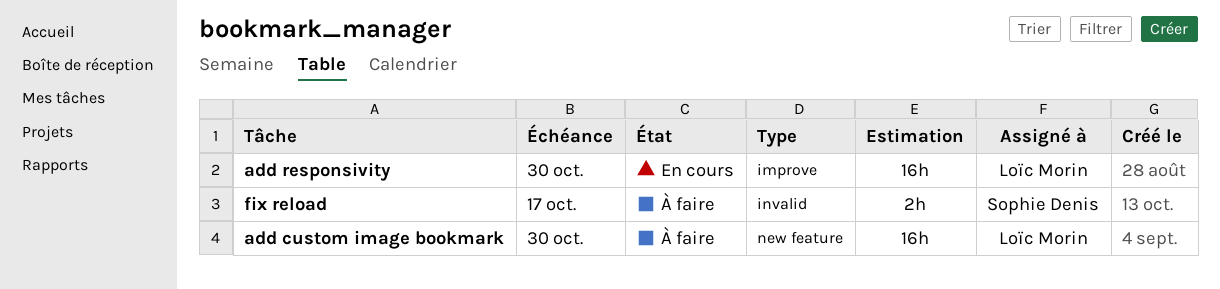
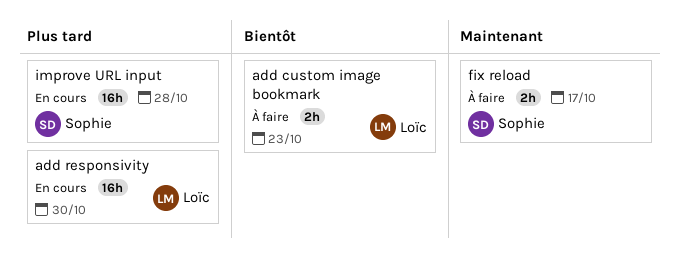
add custom image bookmark, estimate: 16h -> 2h
add custom image bookmark, due: Oct 30 -> Oct 23
improve URL input: none -> present

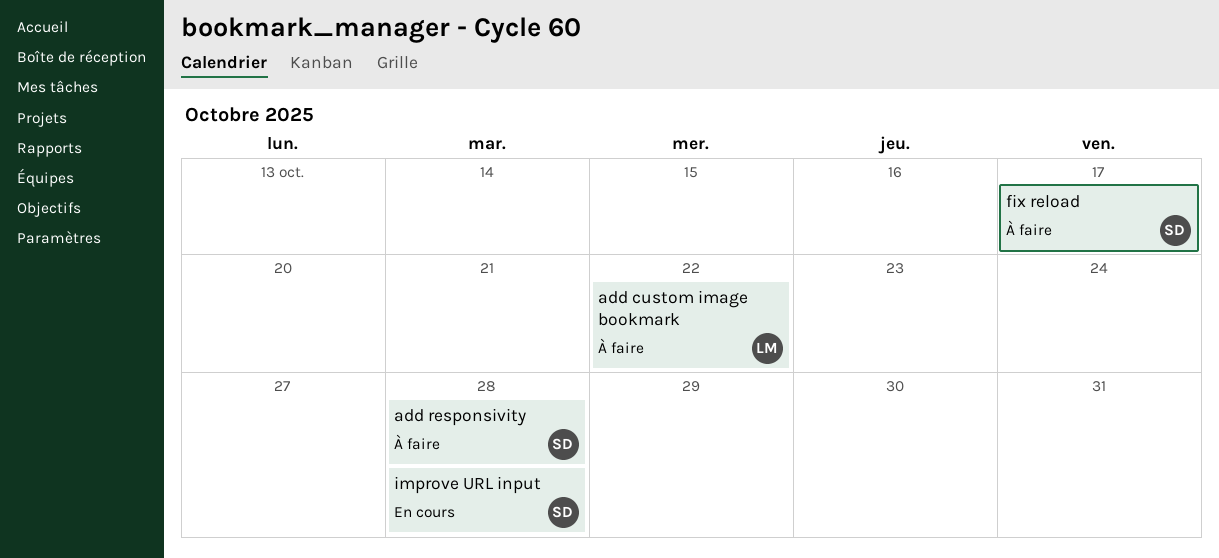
add custom image bookmark, due: Oct 23 -> Oct 22
add responsivity, status: En cours -> À faire
add responsivity, owner: Loïc -> Sophie
add responsivity, due: Oct 30 -> Oct 28

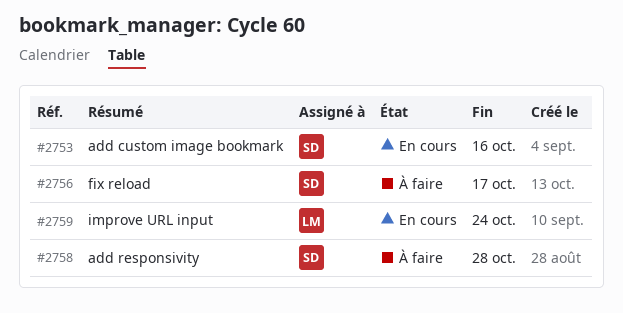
add custom image bookmark, status: À faire -> En cours
add custom image bookmark, owner: LM -> SD
add custom image bookmark, due: Oct 22 -> Oct 16
improve URL input, owner: SD -> LM
improve URL input, due: Oct 28 -> Oct 24

